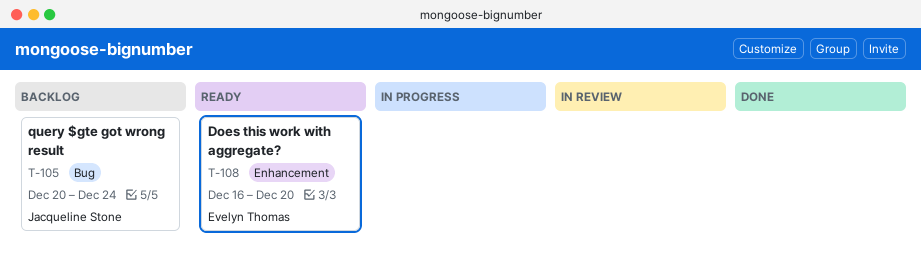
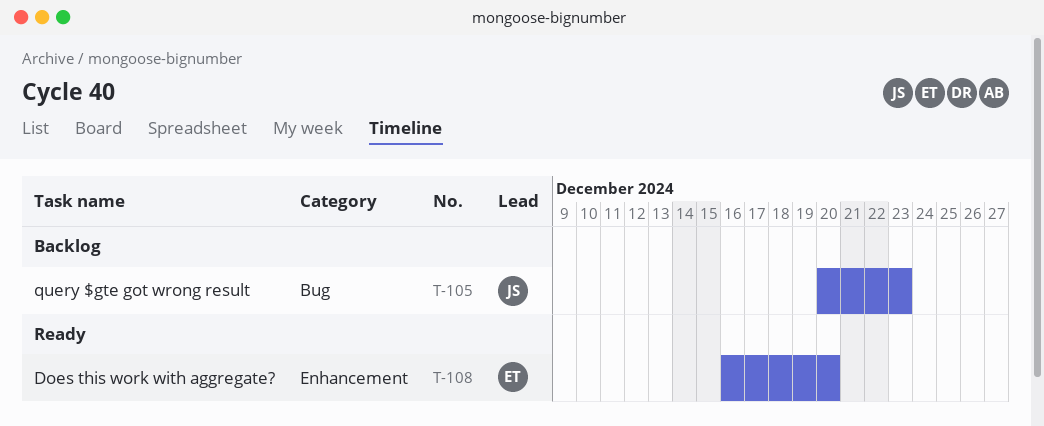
T-105, due: Dec 24 -> Dec 23

